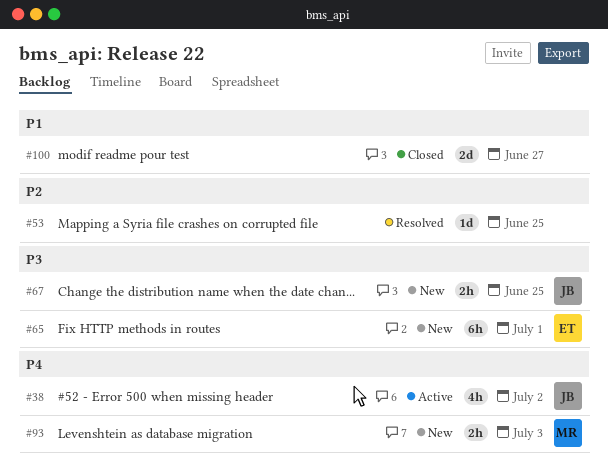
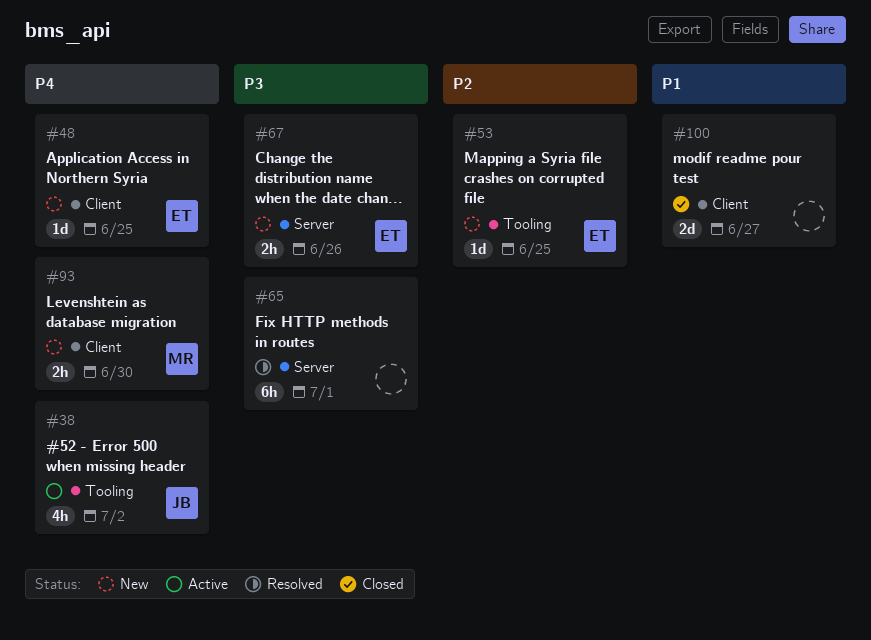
#48: none -> present
#53, status: Resolved -> New
#53, owner: none -> ET
#65, status: New -> Resolved
#65, owner: ET -> none
#67, owner: JB -> ET
#67, due: Jun 25 -> Jun 26
#93, due: Jul 3 -> Jun 30

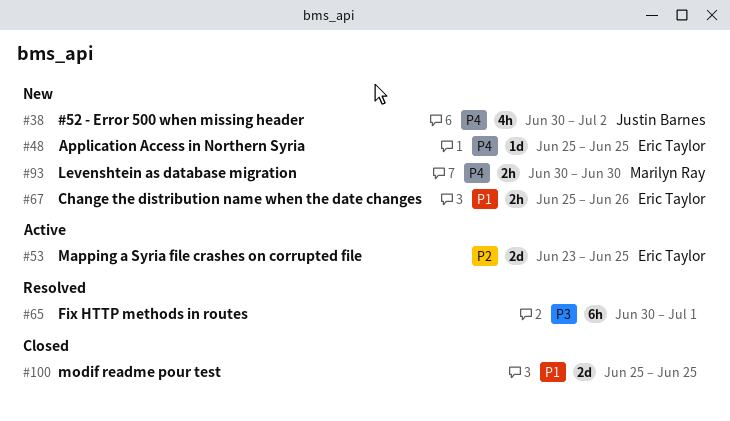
#38, status: Active -> New
#53, status: New -> Active
#53, estimate: 1d -> 2d
#67, priority: P3 -> P1
#100, due: Jun 27 -> Jun 25

